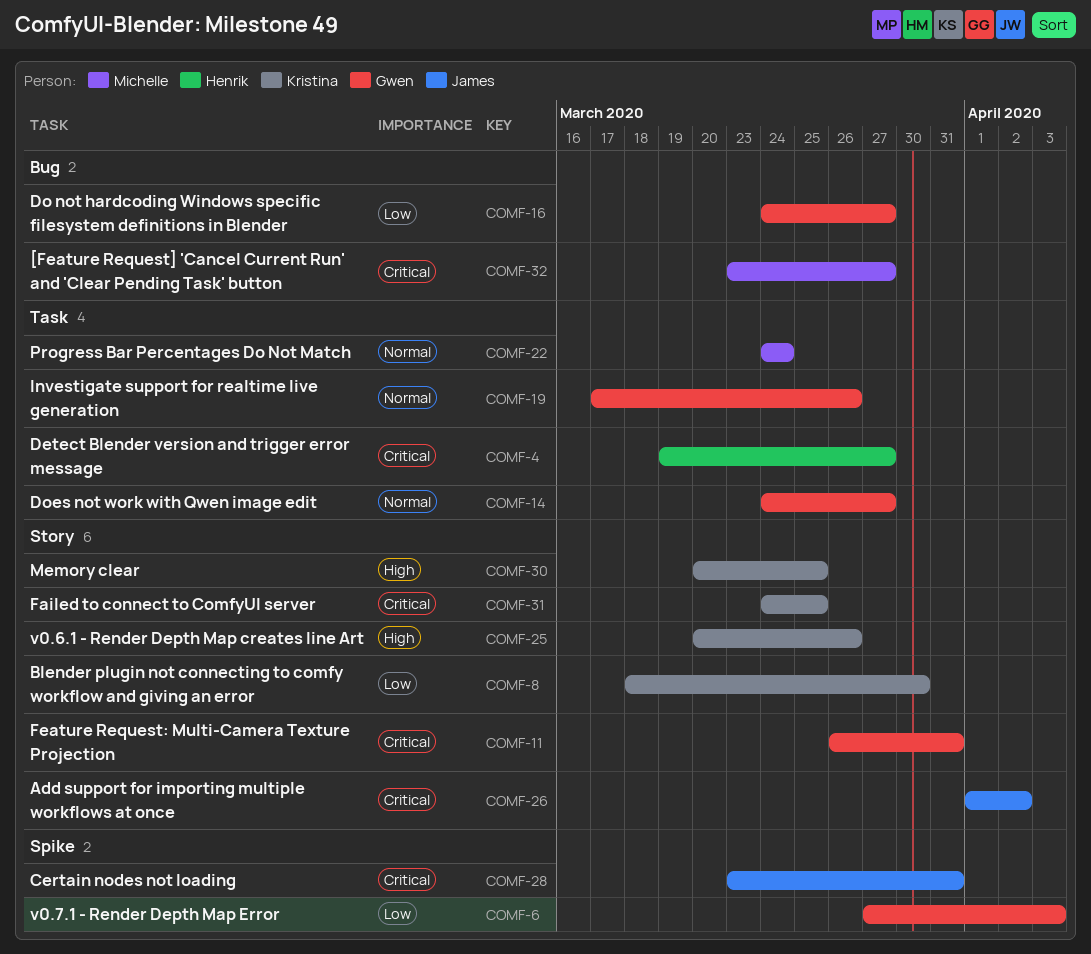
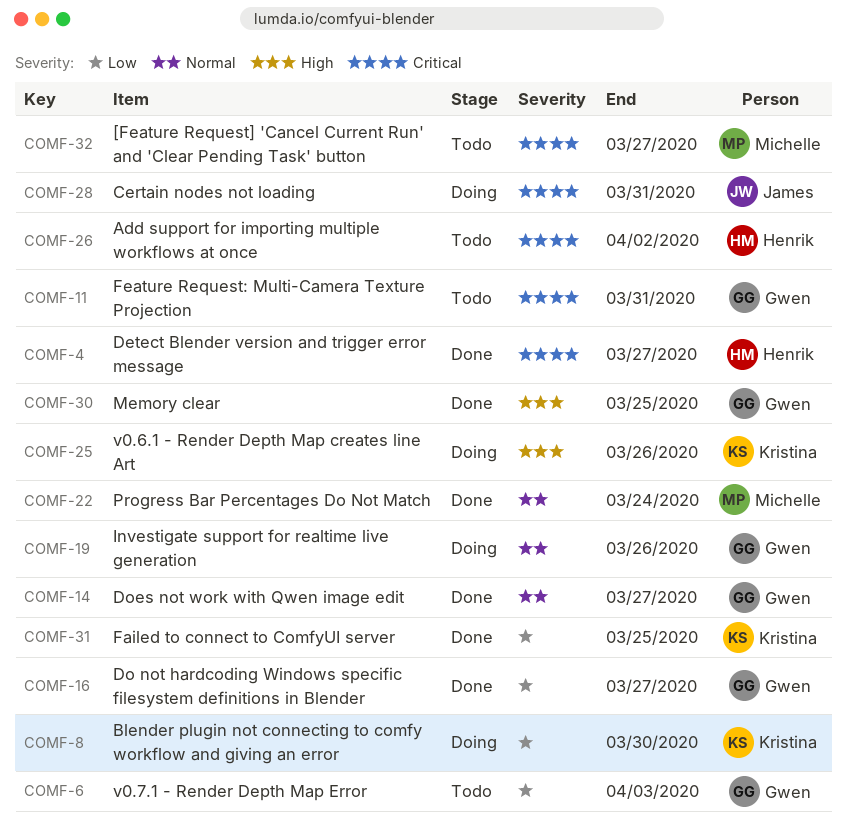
COMF-26, owner: James -> Henrik
COMF-30, owner: Kristina -> Gwen
COMF-31, priority: Critical -> Low

